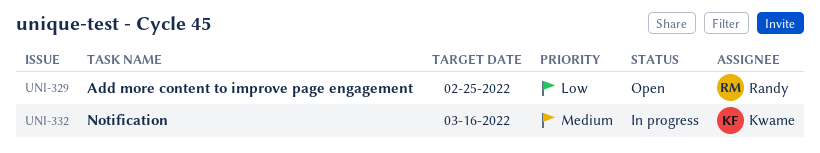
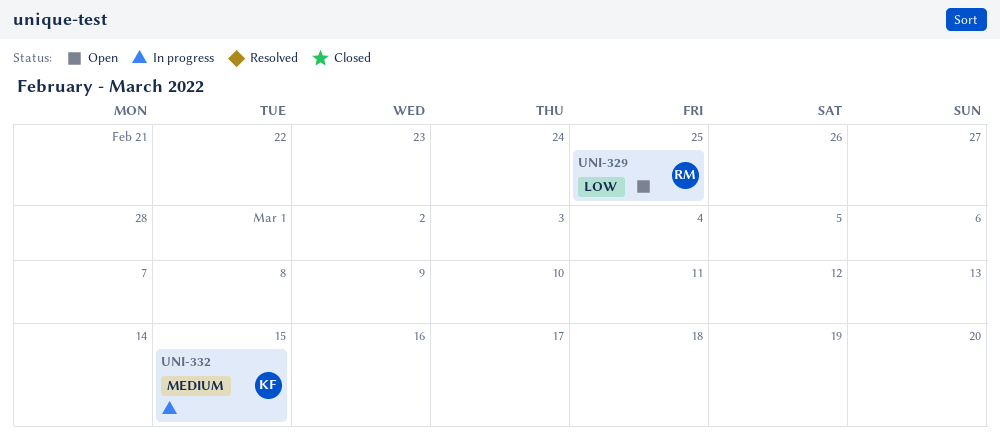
UNI-332, due: Mar 16 -> Mar 15

